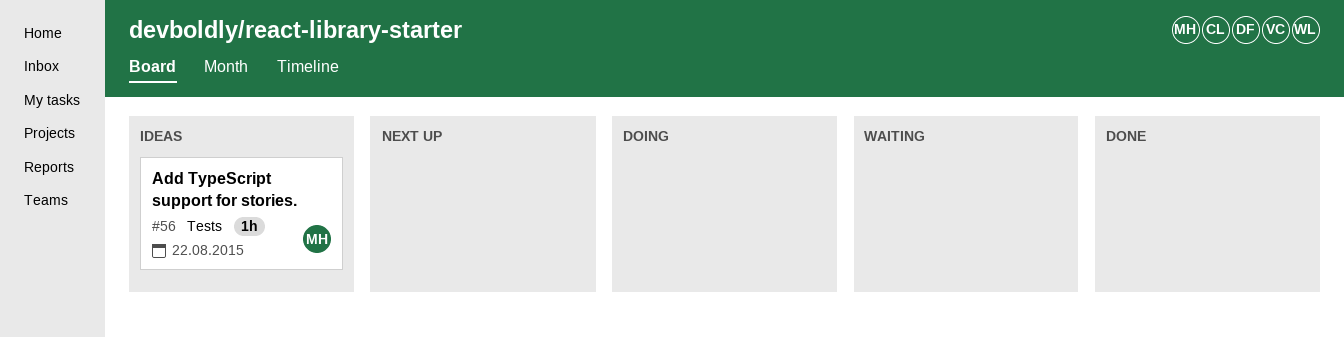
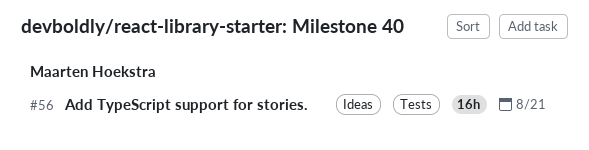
#56, estimate: 1h -> 16h
#56, due: Aug 22 -> Aug 21

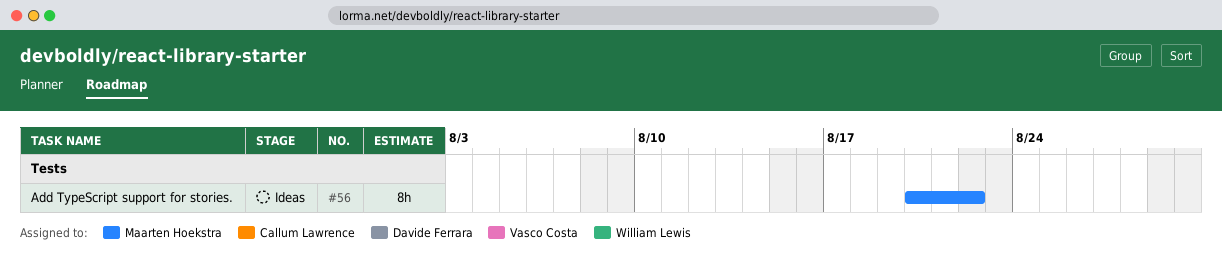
#56, estimate: 16h -> 8h
#56, due: Aug 21 -> Aug 22

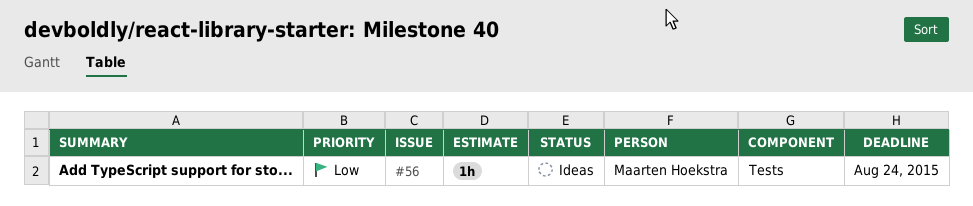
#56, estimate: 8h -> 1h
#56, due: Aug 22 -> Aug 24

